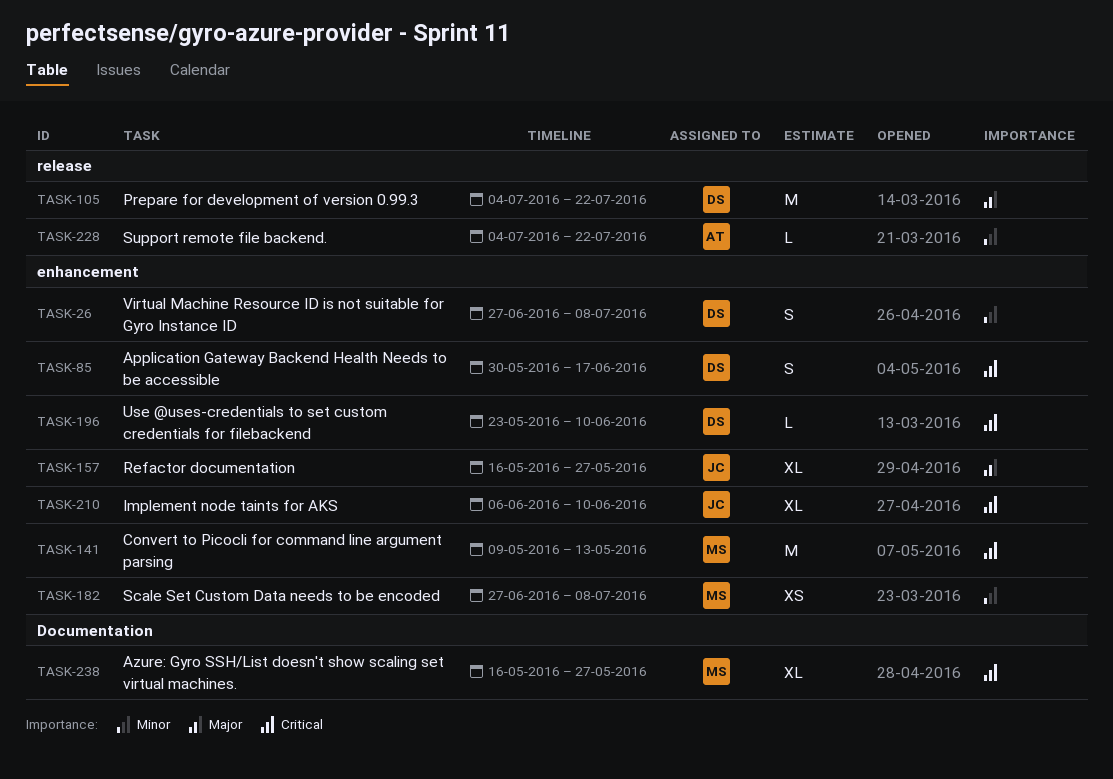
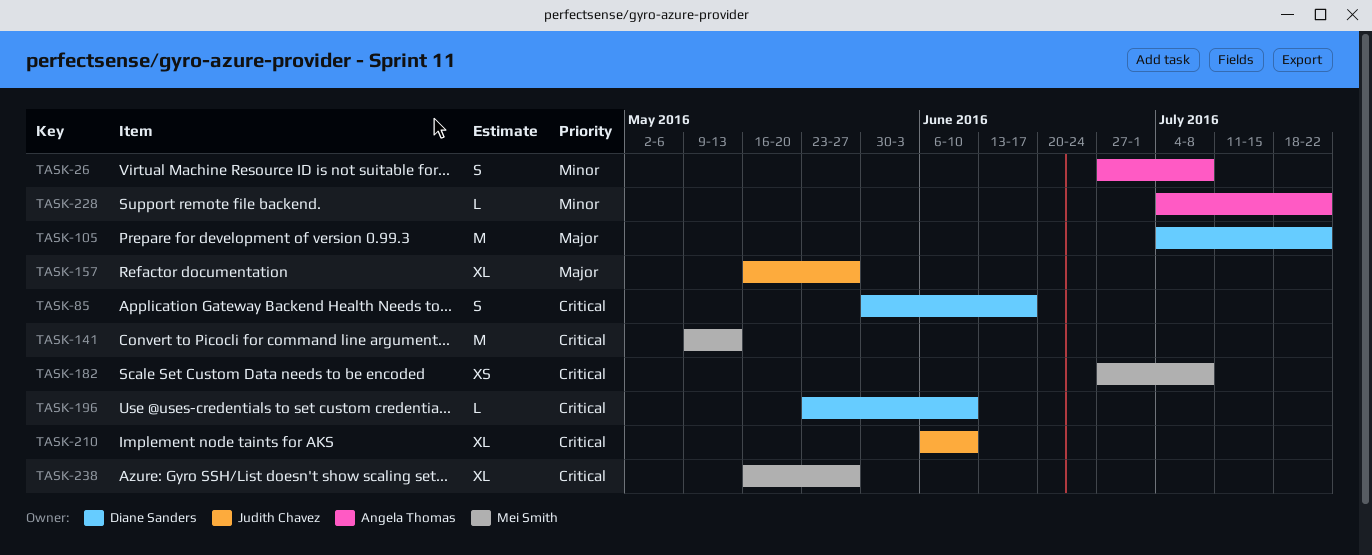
TASK-26, owner: Diane Sanders -> Angela Thomas
TASK-182, priority: Minor -> Critical

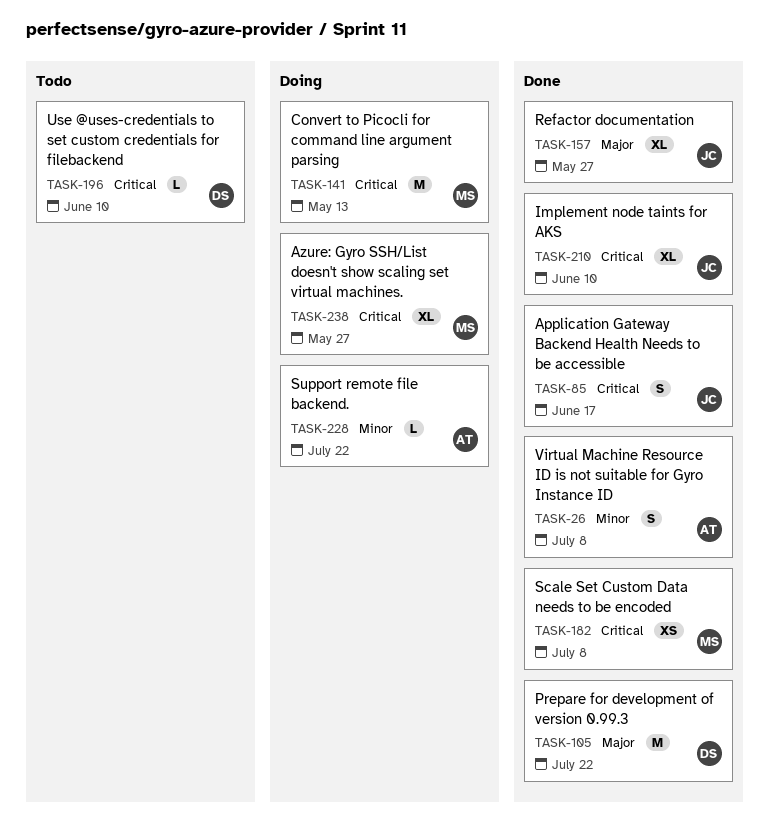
TASK-85, owner: Diane Sanders -> Judith Chavez

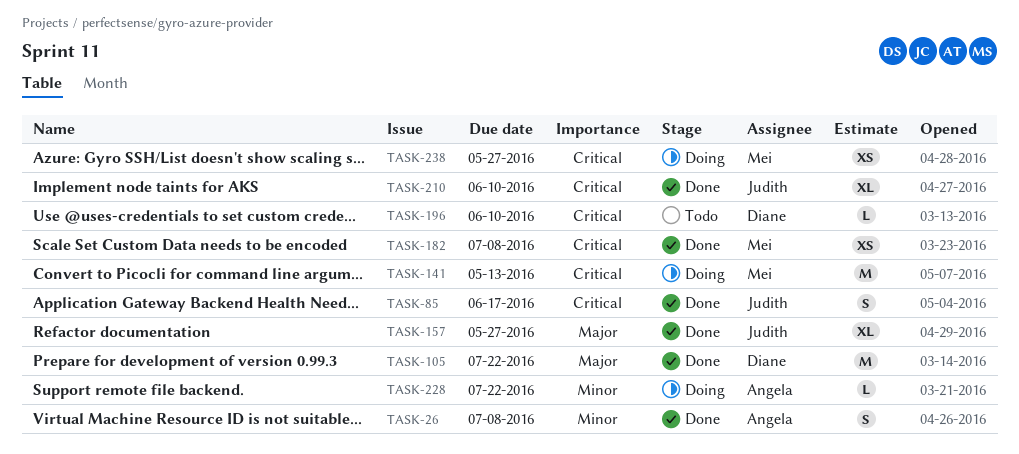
TASK-238, estimate: XL -> XS

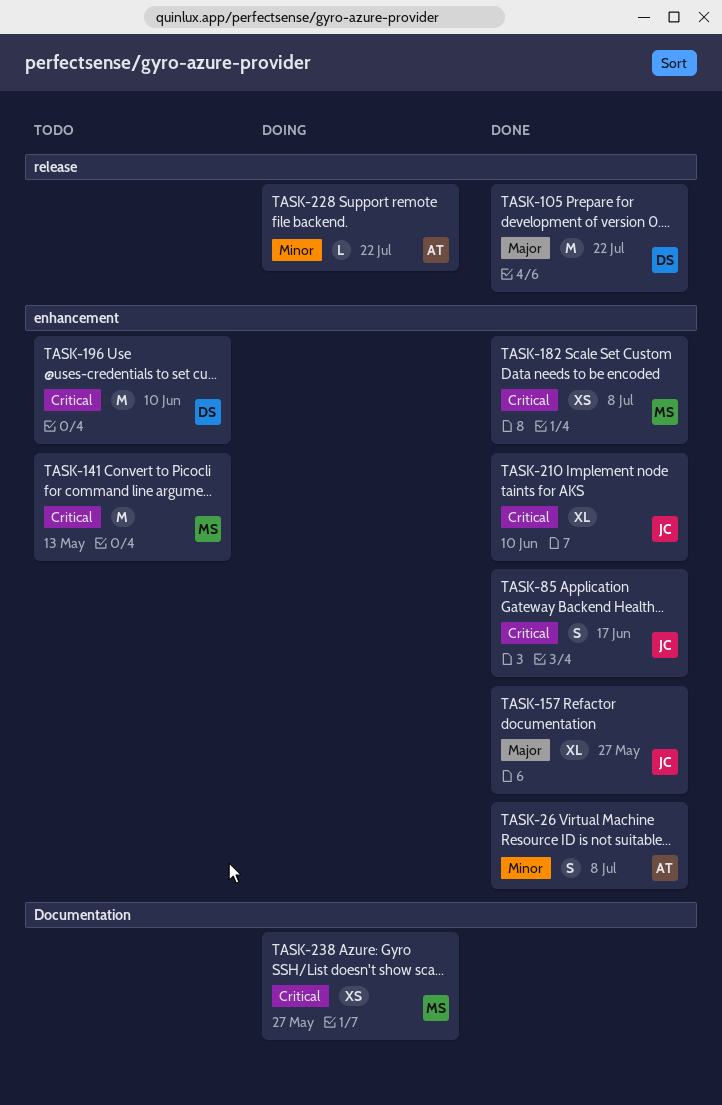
TASK-141, status: Doing -> Todo
TASK-196, estimate: L -> M

